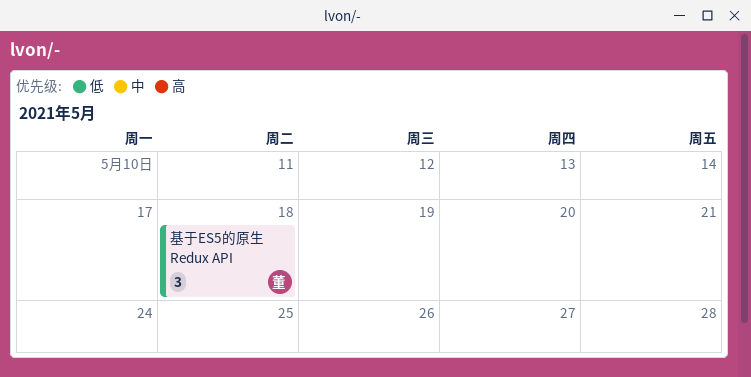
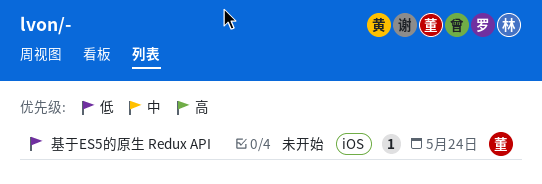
基于ES5的原生 Redux API, estimate: 3 -> 1
基于ES5的原生 Redux API, due: May 18 -> May 24

